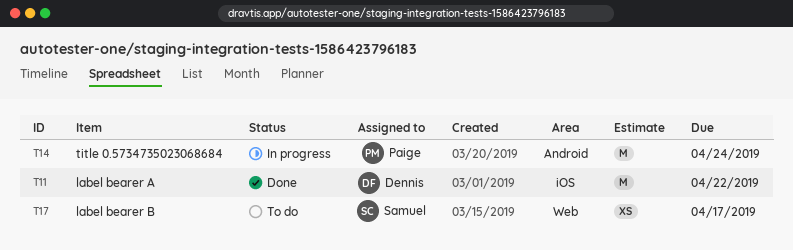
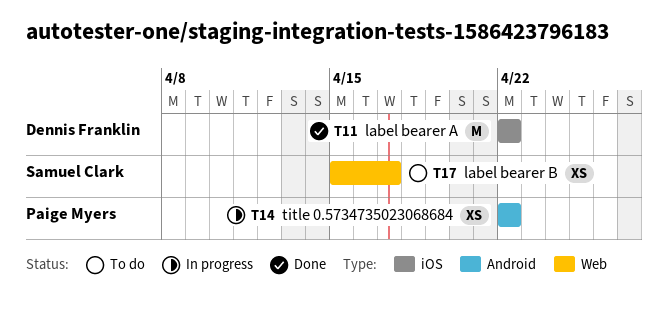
T14, estimate: M -> XS
T14, due: Apr 24 -> Apr 22

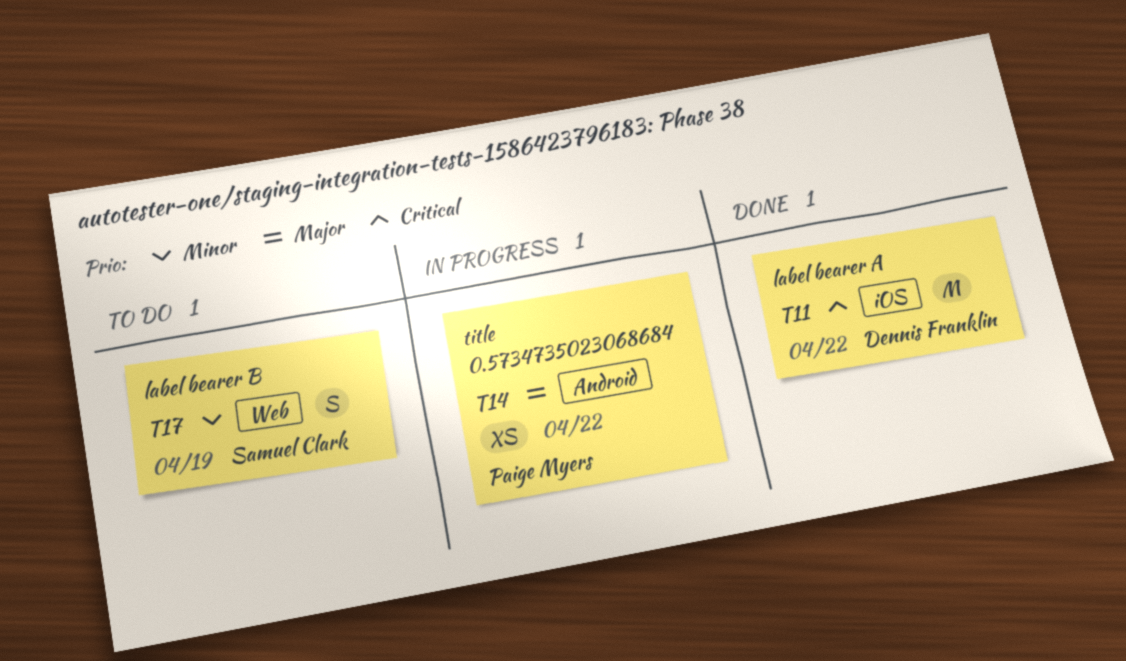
T17, estimate: XS -> S
T17, due: Apr 17 -> Apr 19

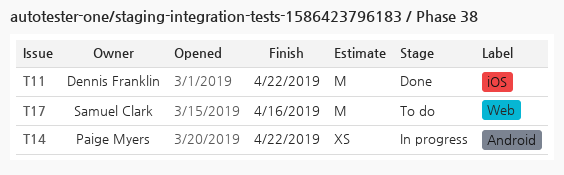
T17, estimate: S -> M
T17, due: Apr 19 -> Apr 16

